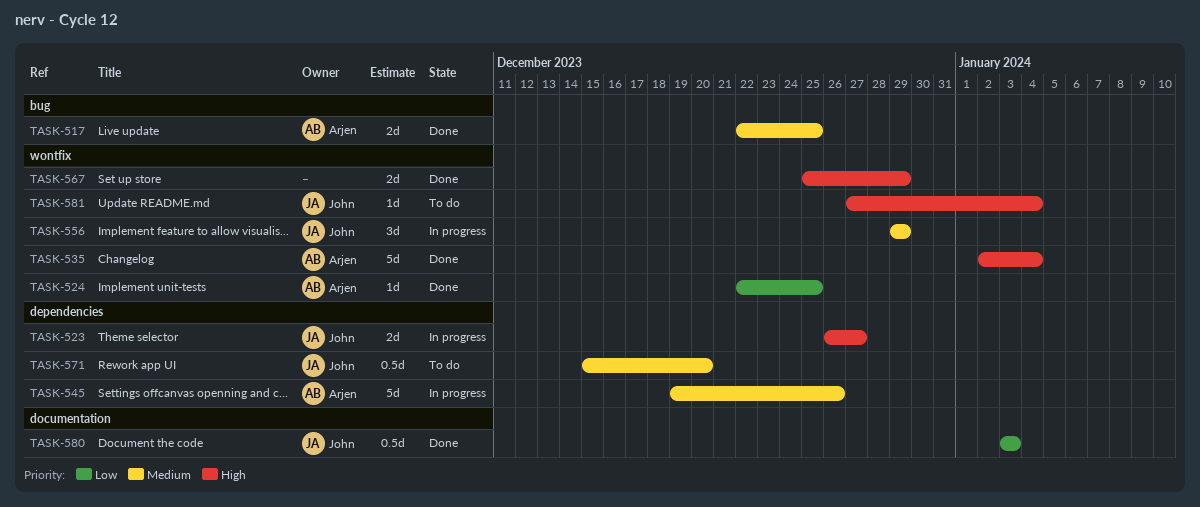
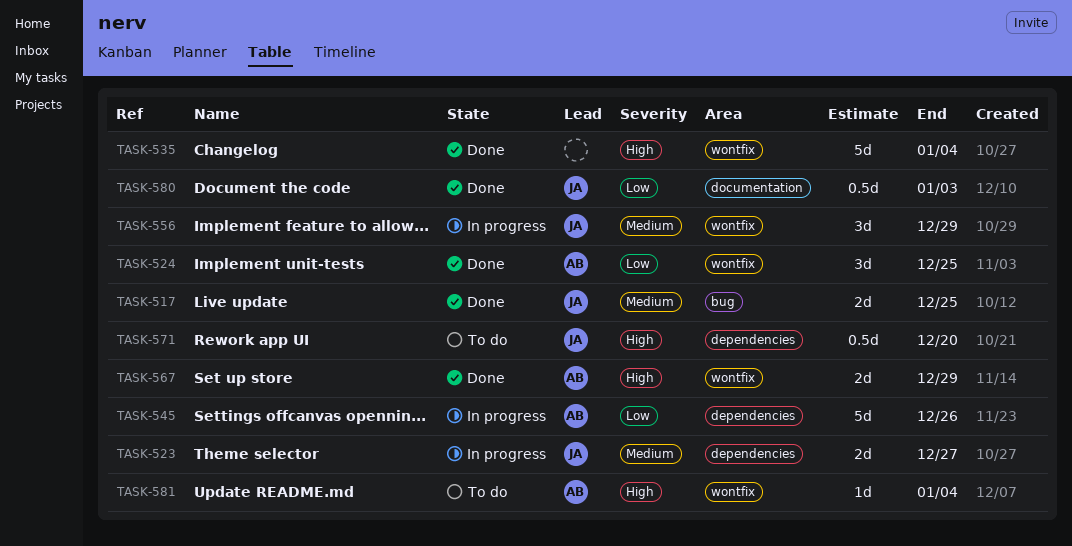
TASK-517, owner: Arjen -> John
TASK-523, priority: High -> Medium
TASK-524, estimate: 1d -> 3d
TASK-535, owner: Arjen -> none
TASK-545, priority: Medium -> Low
TASK-567, owner: none -> Arjen
TASK-571, priority: Medium -> High
TASK-581, owner: John -> Arjen

